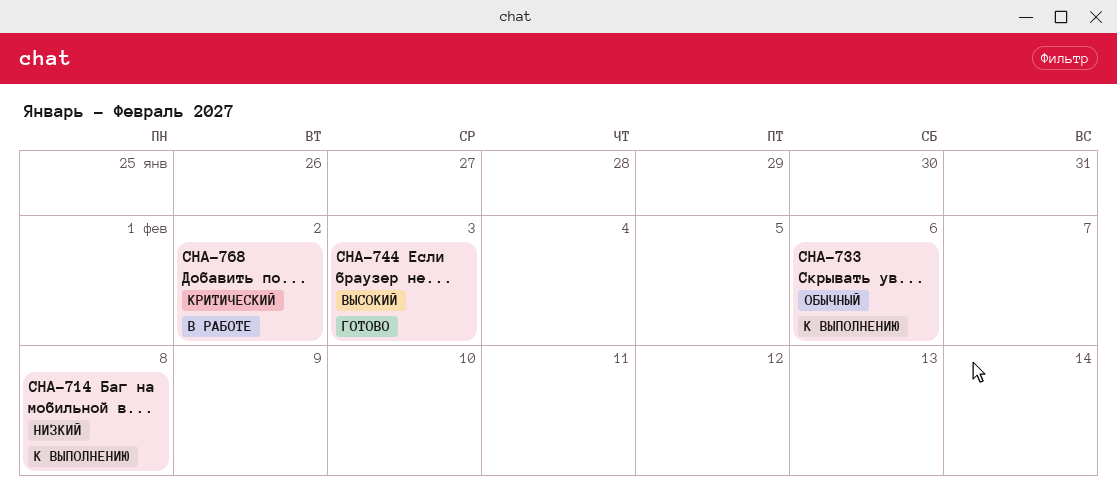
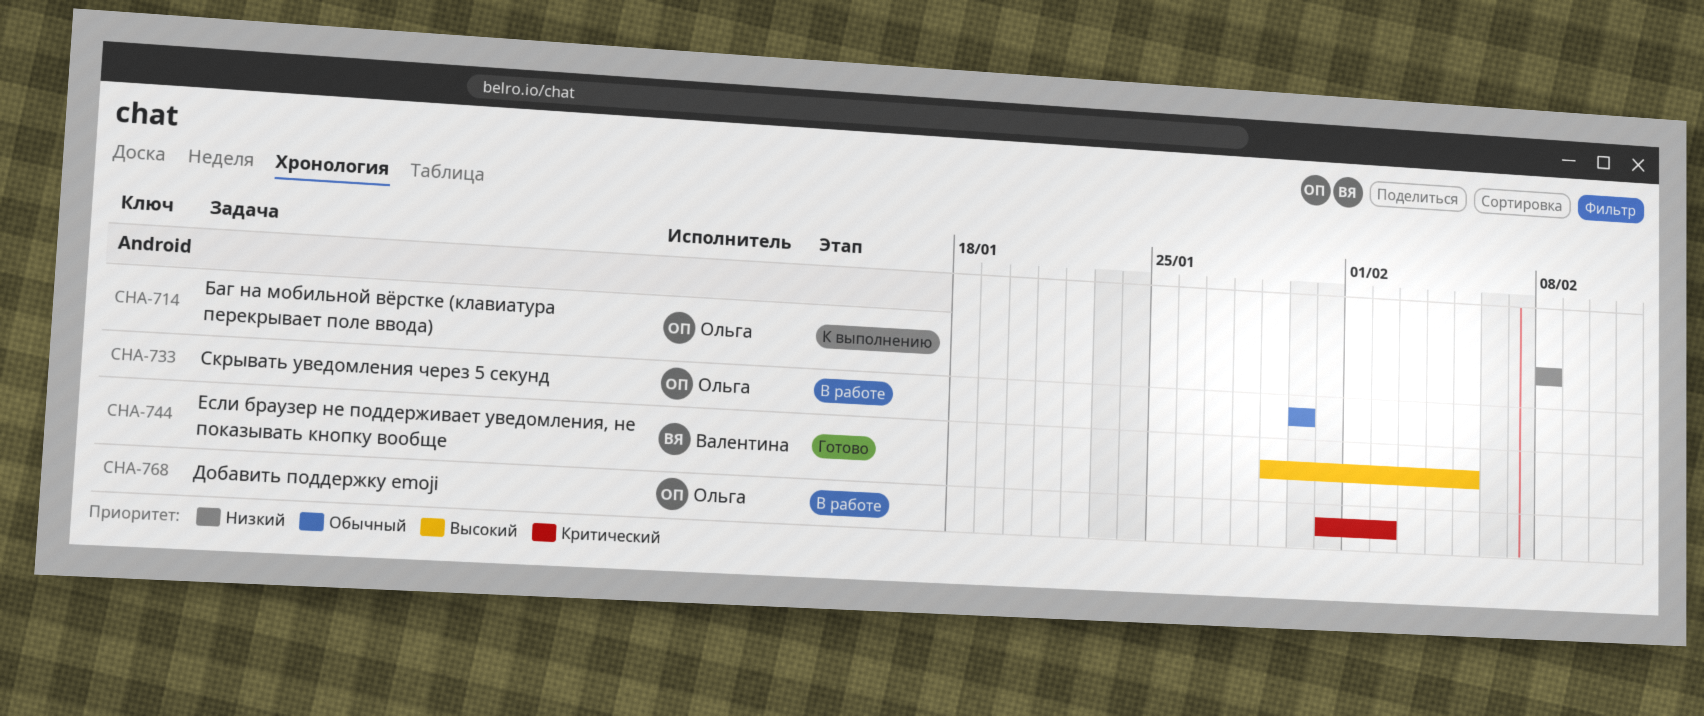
CHA-733, status: К выполнению -> В работе
CHA-733, due: Feb 6 -> Jan 30
CHA-744, due: Feb 3 -> Feb 5

